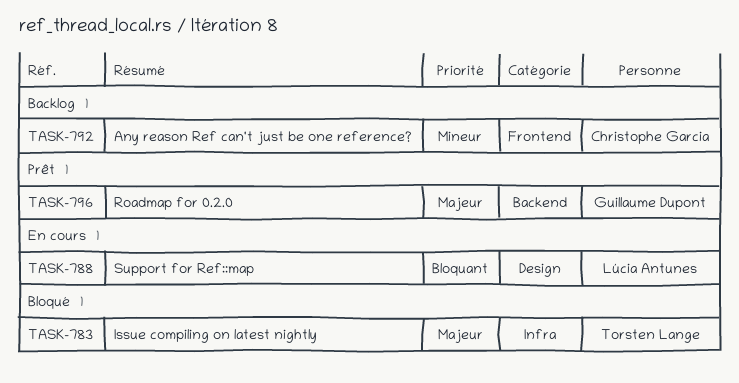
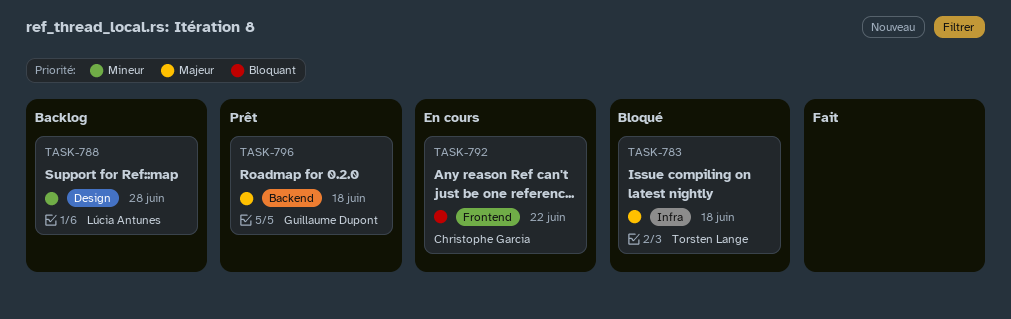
TASK-788, status: En cours -> Backlog
TASK-788, priority: Bloquant -> Mineur
TASK-792, status: Backlog -> En cours
TASK-792, priority: Mineur -> Bloquant

